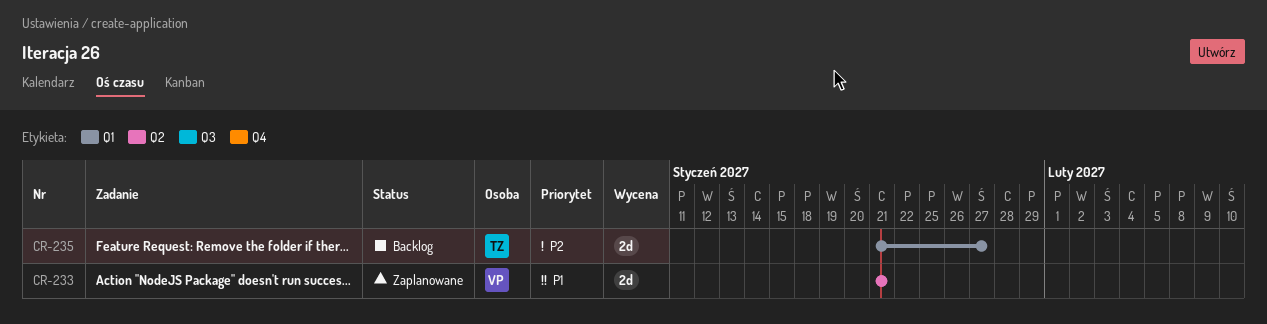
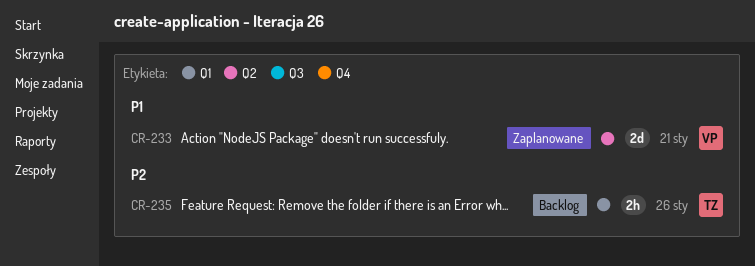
CR-235, estimate: 2d -> 2h
CR-235, due: Jan 27 -> Jan 26

